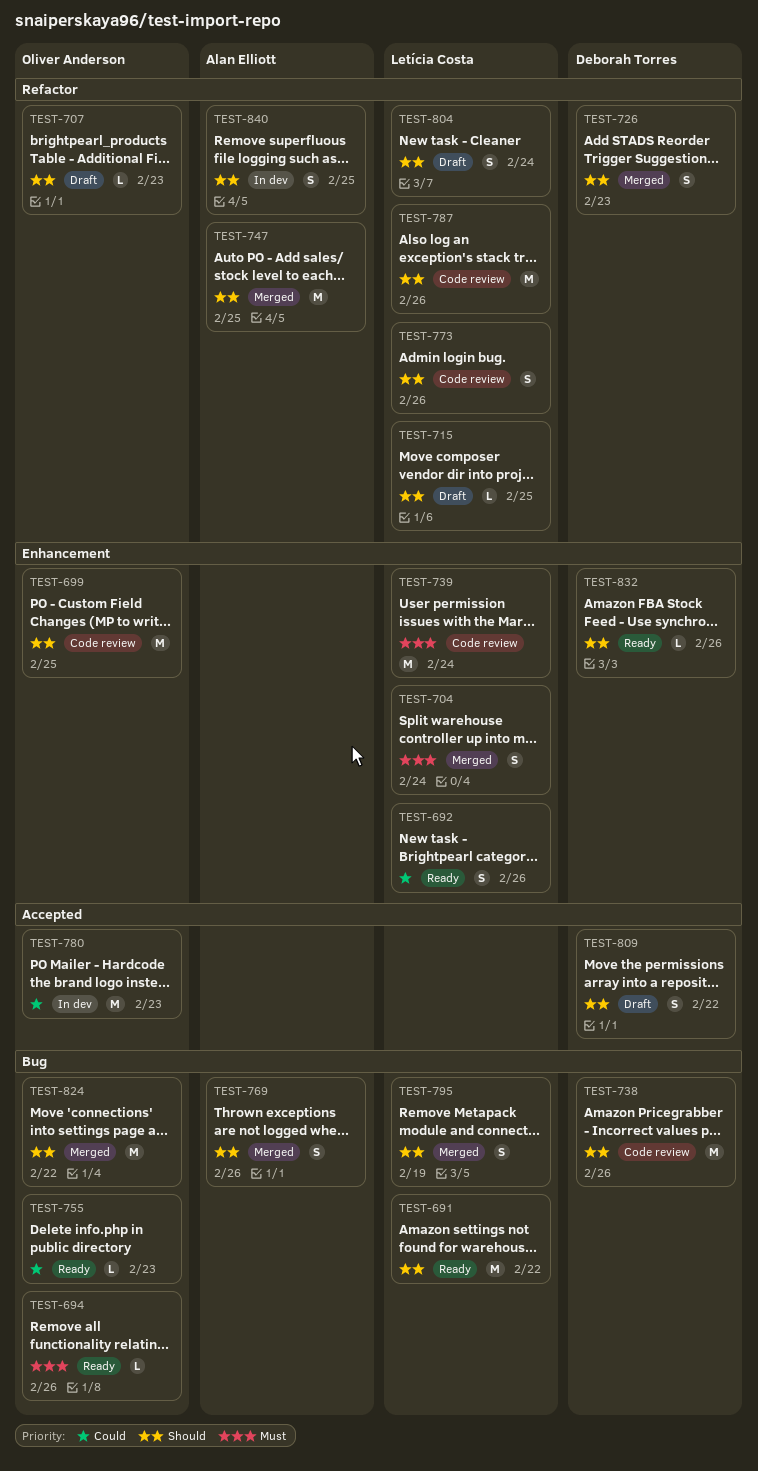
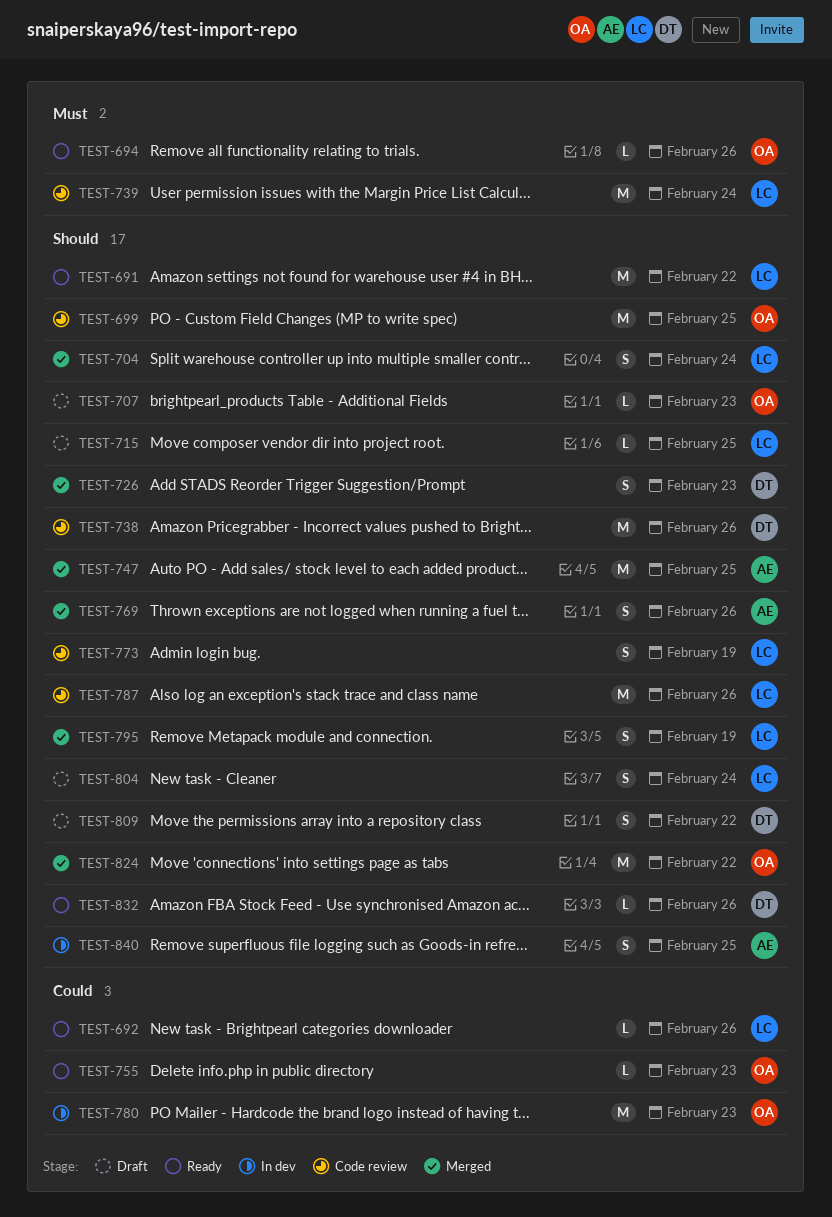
TEST-692, estimate: S -> L
TEST-704, priority: Must -> Should
TEST-773, due: Feb 26 -> Feb 19

